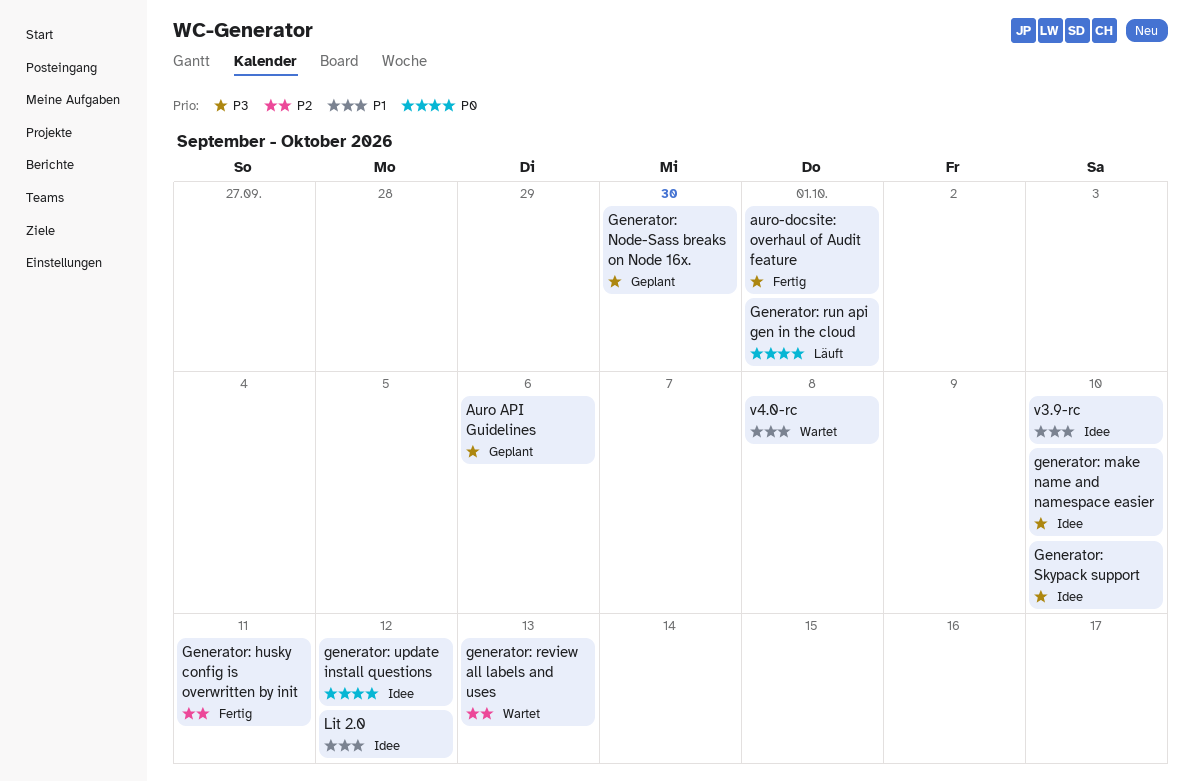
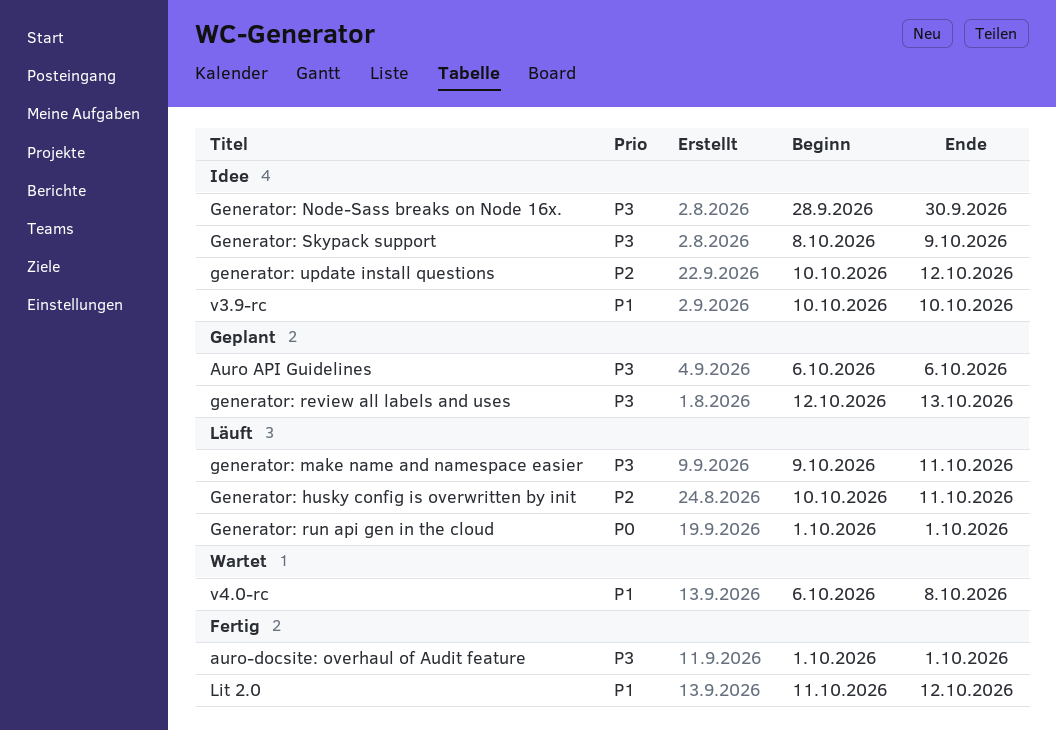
Generator: husky config is overwritten by init, status: Fertig -> Läuft
generator: make name and namespace easier, status: Idee -> Läuft
generator: make name and namespace easier, due: Oct 10 -> Oct 11
Generator: Node-Sass breaks on Node 16x., status: Geplant -> Idee
generator: review all labels and uses, status: Wartet -> Geplant
generator: review all labels and uses, priority: P2 -> P3
Generator: Skypack support, due: Oct 10 -> Oct 9
generator: update install questions, priority: P0 -> P2
Lit 2.0, status: Idee -> Fertig

